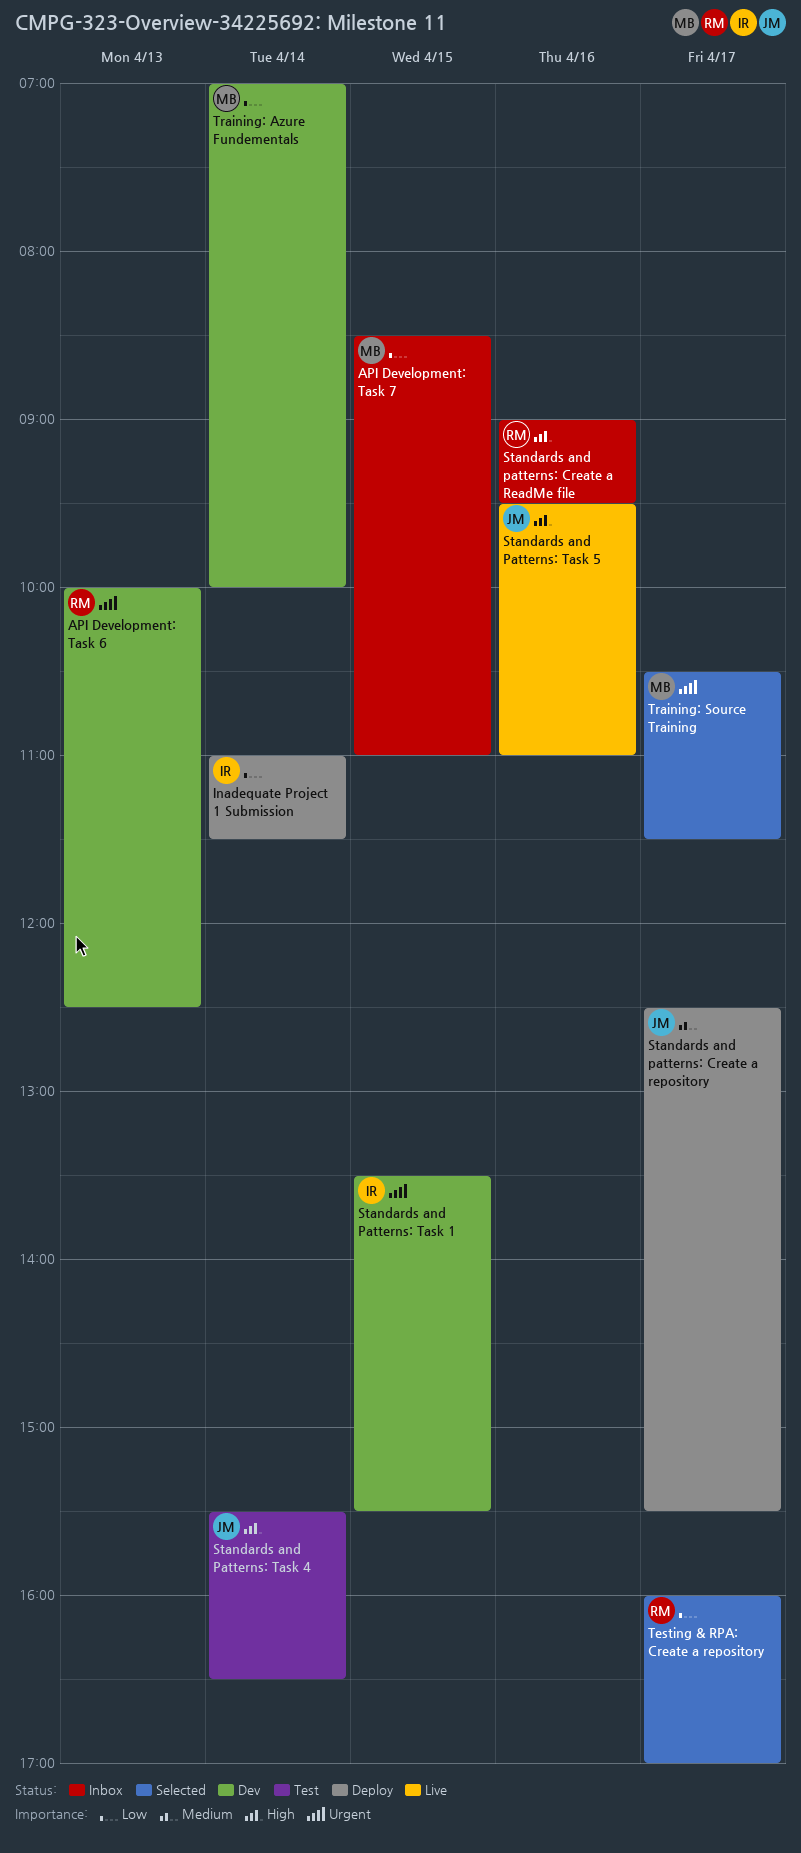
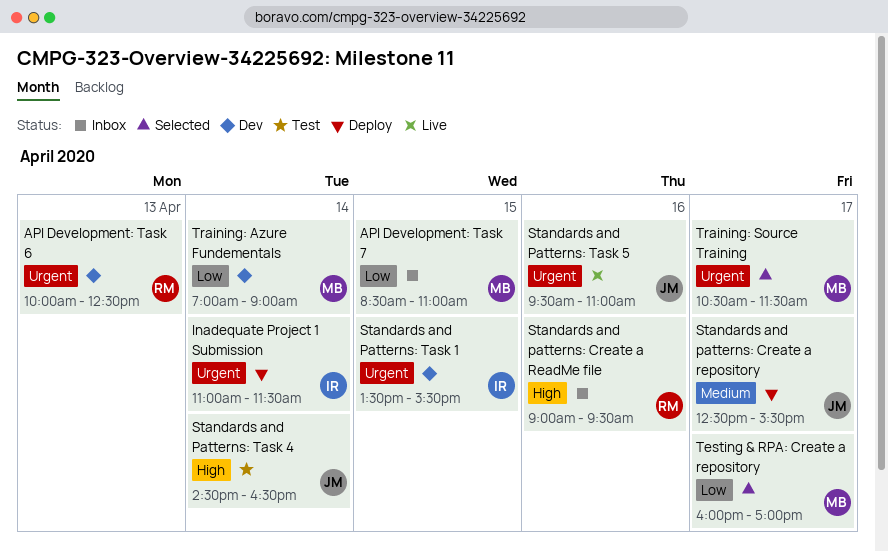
Inadequate Project 1 Submission, priority: Low -> Urgent
Standards and Patterns: Task 4, begins: 15:30 -> 14:30
Standards and Patterns: Task 5, priority: High -> Urgent
Testing & RPA: Create a repository, owner: RM -> MB
Training: Azure Fundementals, ends: 10:00 -> 09:00

